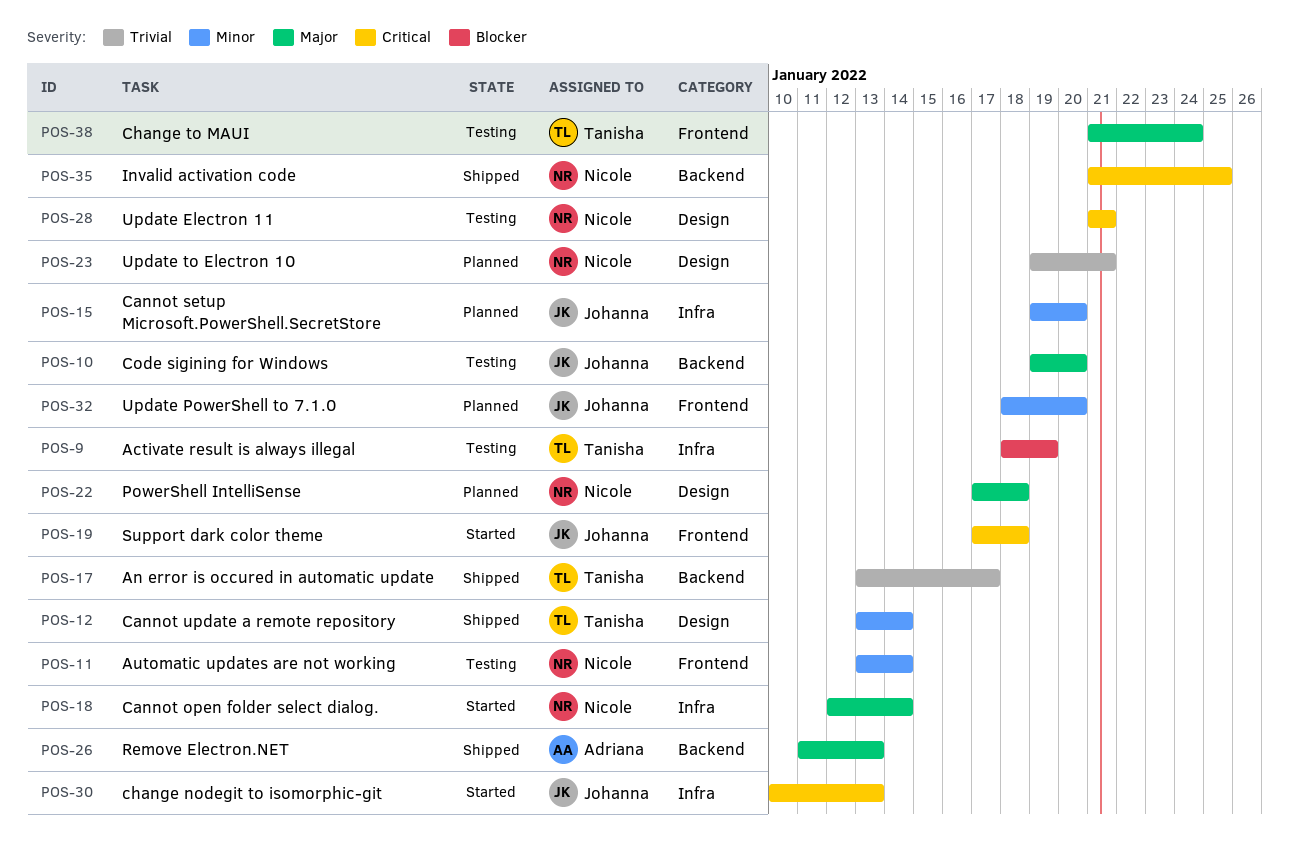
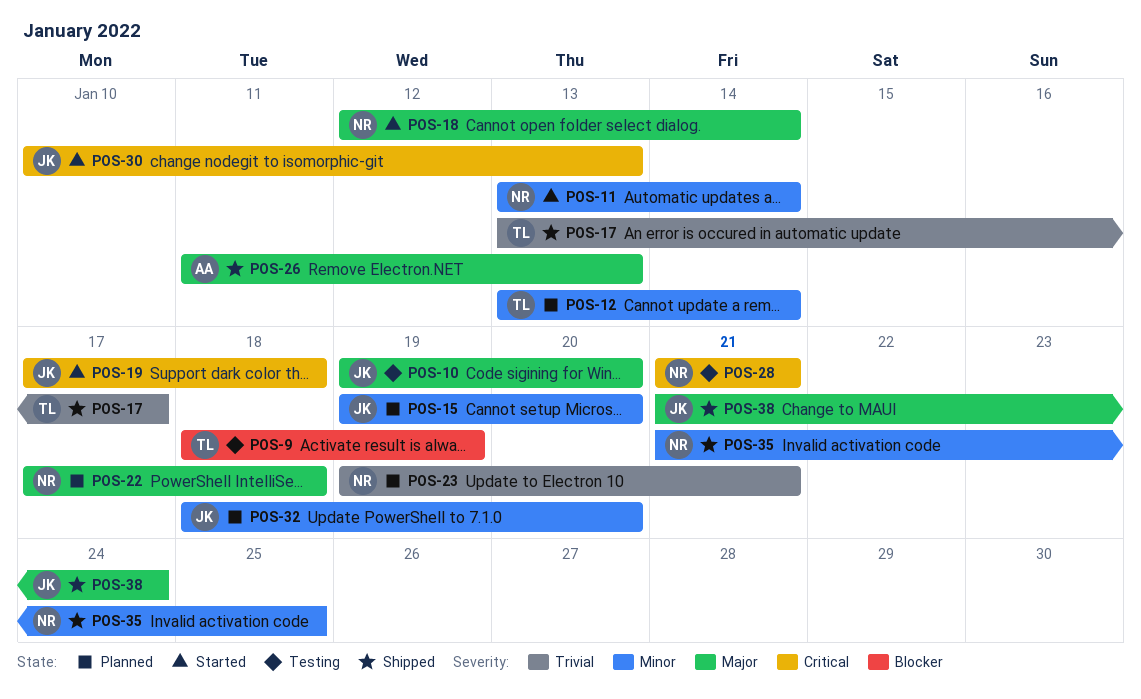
POS-11, status: Testing -> Started
POS-12, status: Shipped -> Planned
POS-35, priority: Critical -> Minor
POS-38, status: Testing -> Shipped
POS-38, owner: Tanisha -> Johanna

